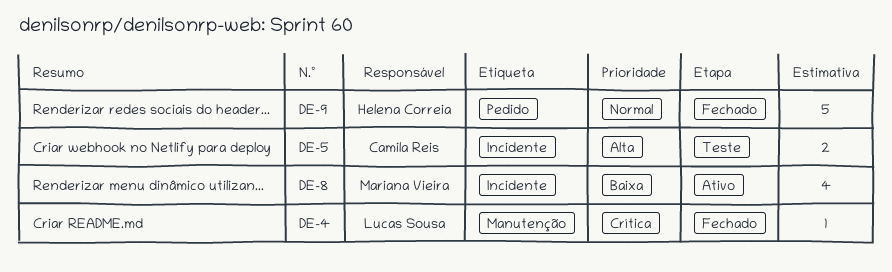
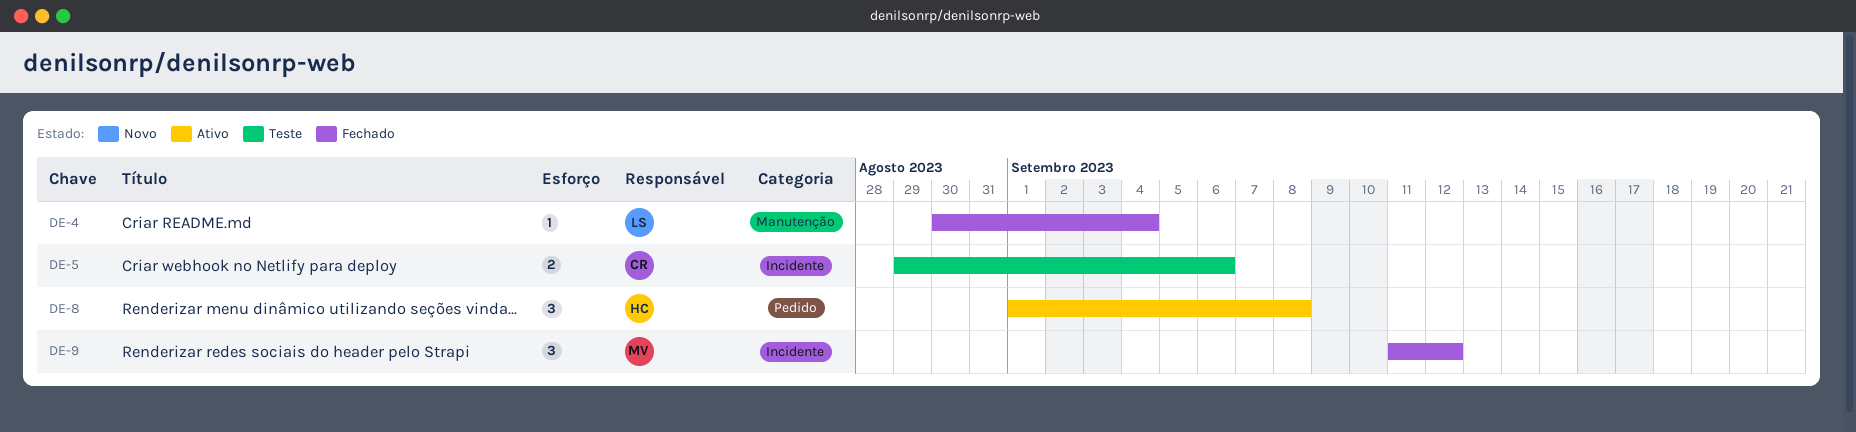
DE-8, owner: Mariana Vieira -> Helena Correia
DE-8, label: Incidente -> Pedido
DE-8, estimate: 4 -> 3
DE-9, owner: Helena Correia -> Mariana Vieira
DE-9, label: Pedido -> Incidente
DE-9, estimate: 5 -> 3

